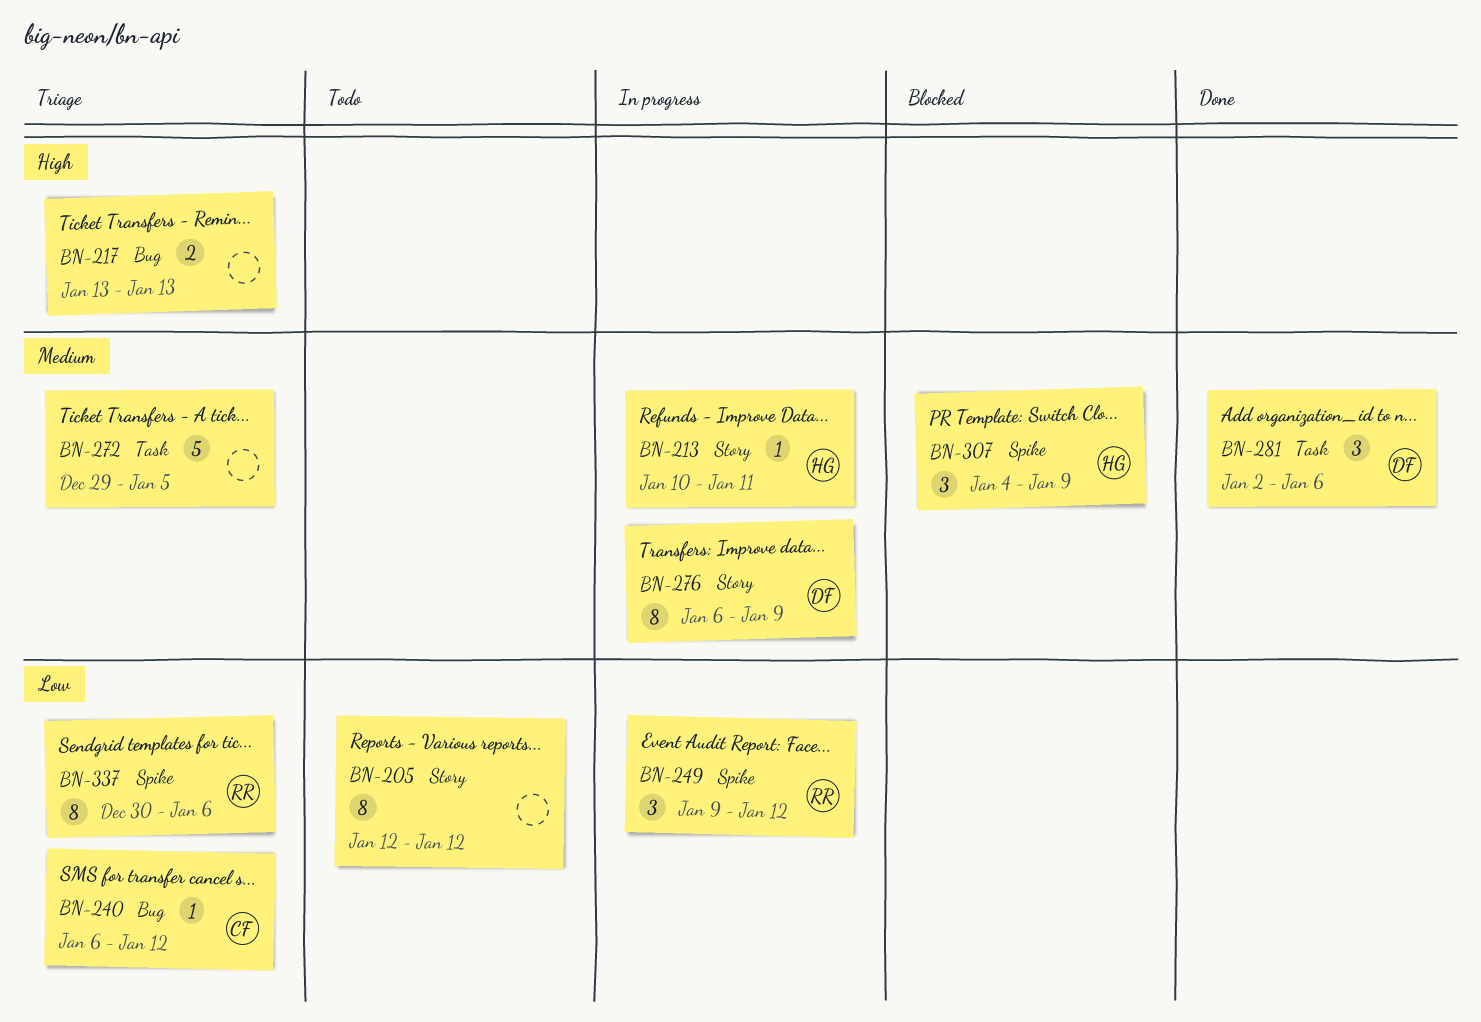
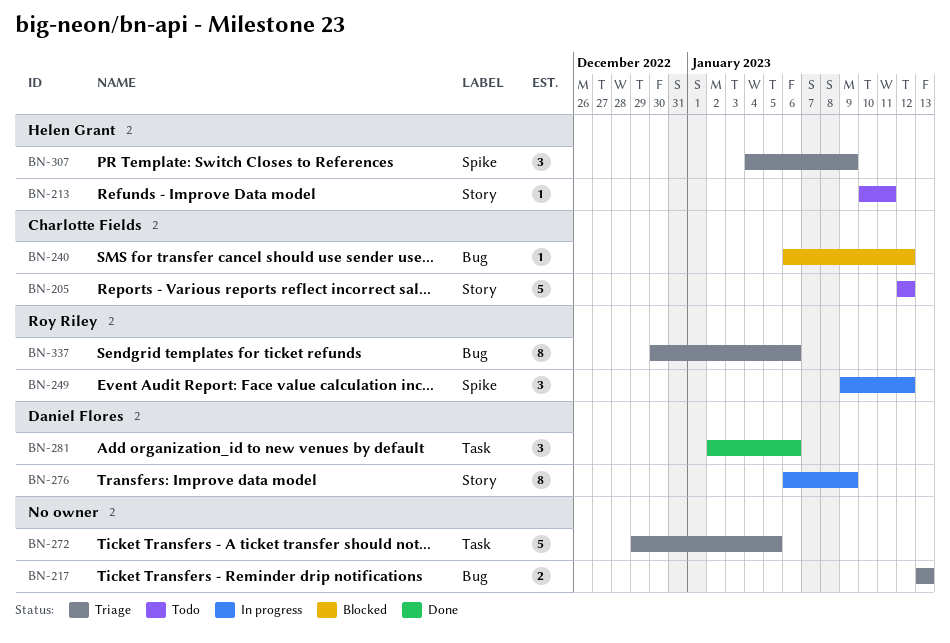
BN-205, owner: none -> Charlotte Fields
BN-205, estimate: 8 -> 5
BN-213, status: In progress -> Todo
BN-240, status: Triage -> Blocked
BN-307, status: Blocked -> Triage
BN-337, label: Spike -> Bug

